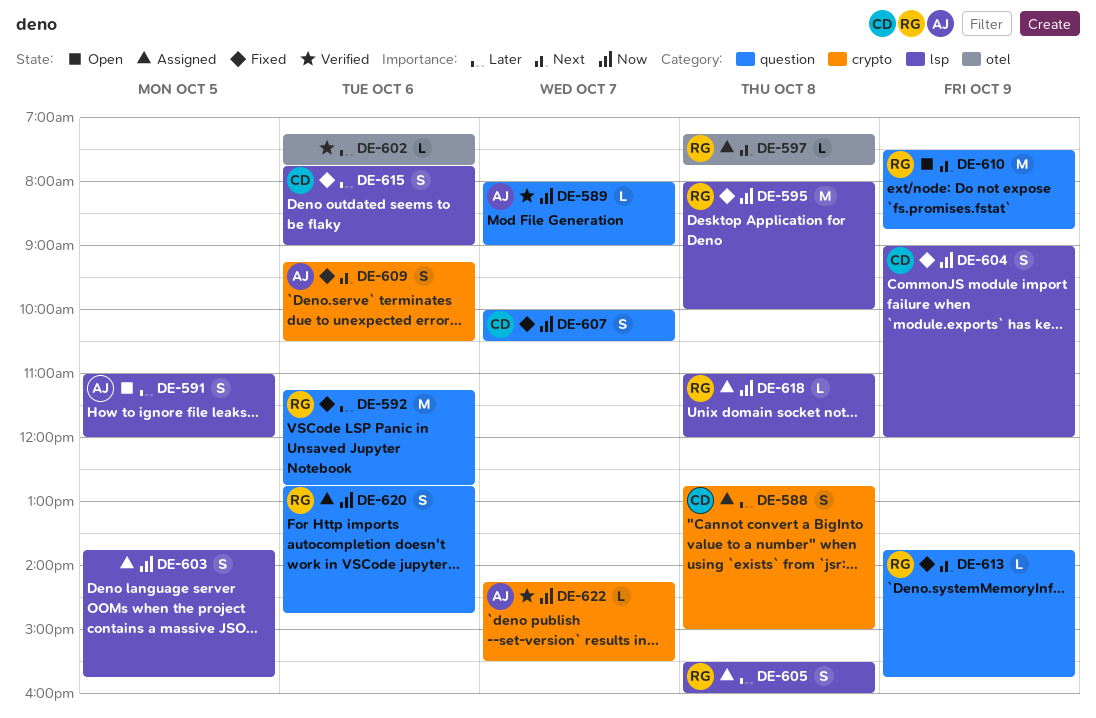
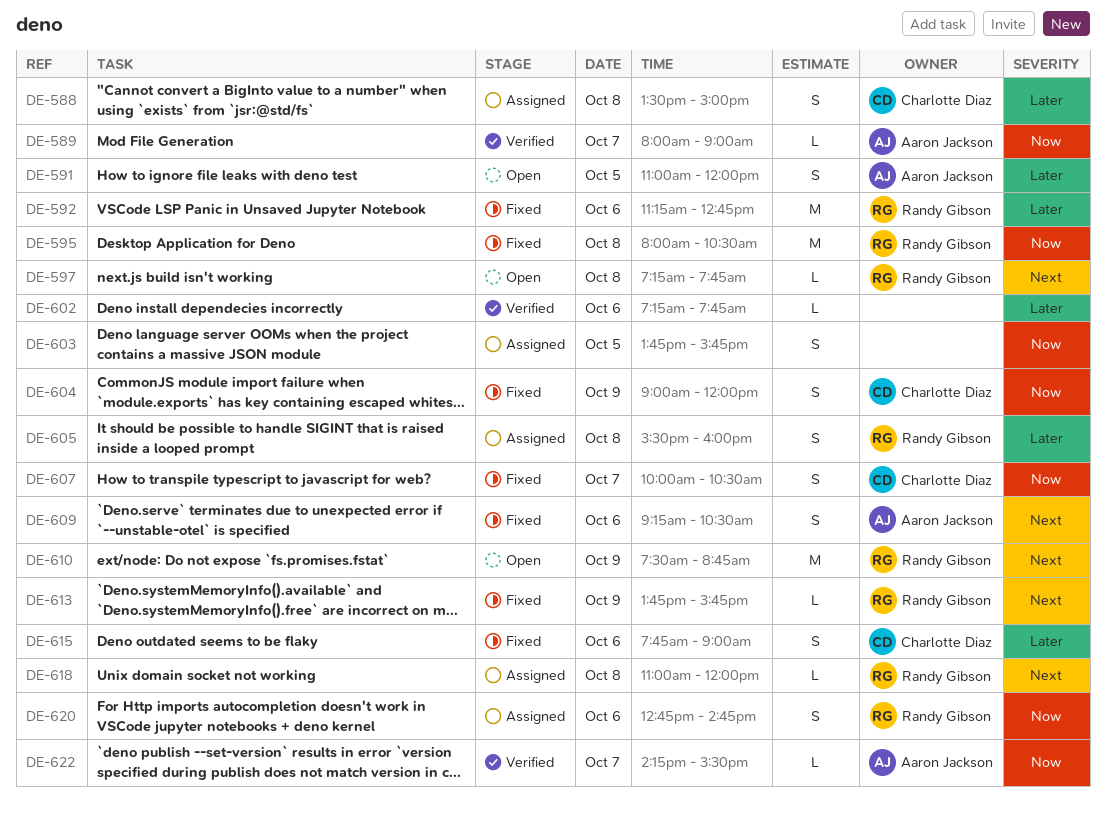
DE-588, begins: 12:45 -> 13:30
DE-595, ends: 10:00 -> 10:30
DE-597, status: Assigned -> Open
DE-618, priority: Now -> Next

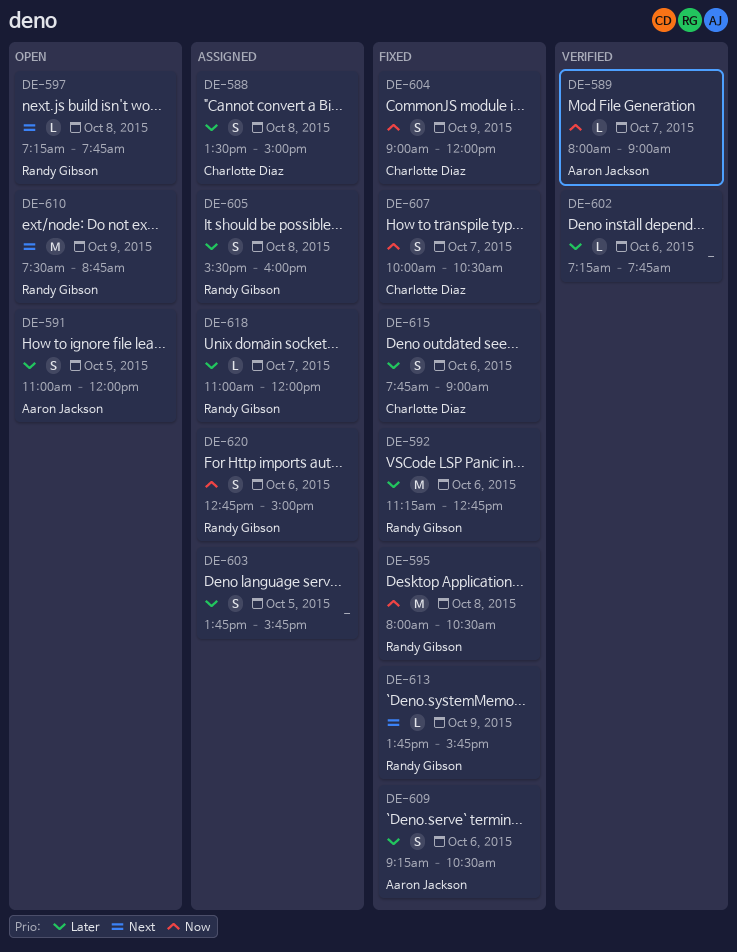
DE-603, priority: Now -> Later
DE-609, priority: Next -> Later
DE-618, priority: Next -> Later
DE-618, day: Oct 8 -> Oct 7
DE-620, ends: 14:45 -> 15:00
DE-622: present -> none

